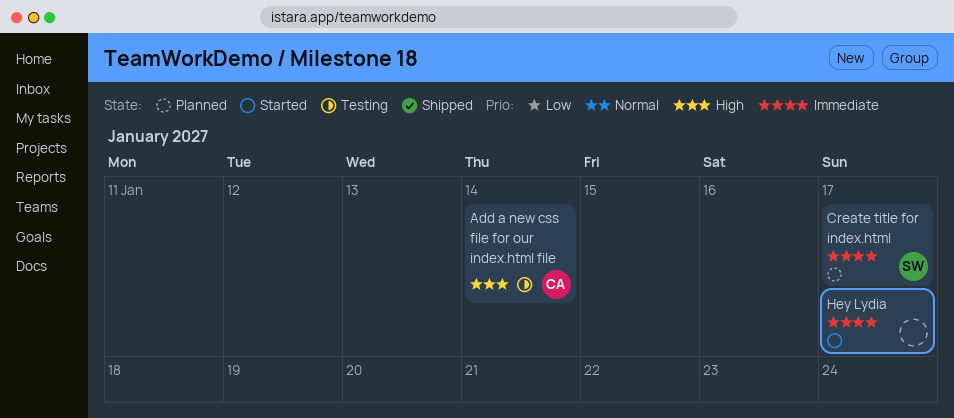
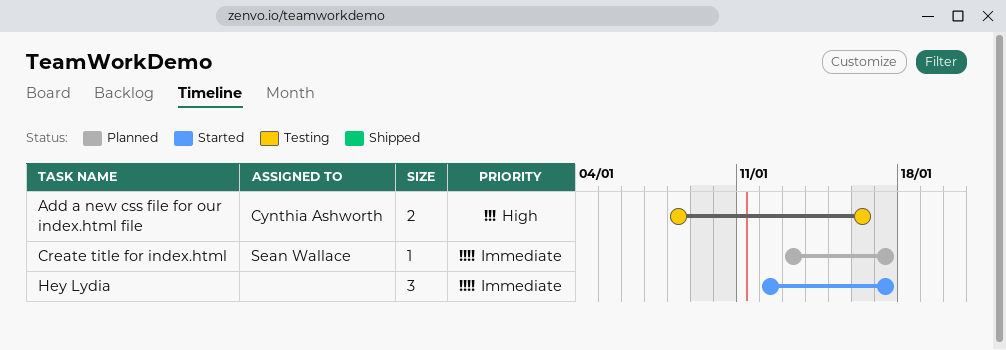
Add a new css file for our index.html file, due: Jan 14 -> Jan 16

